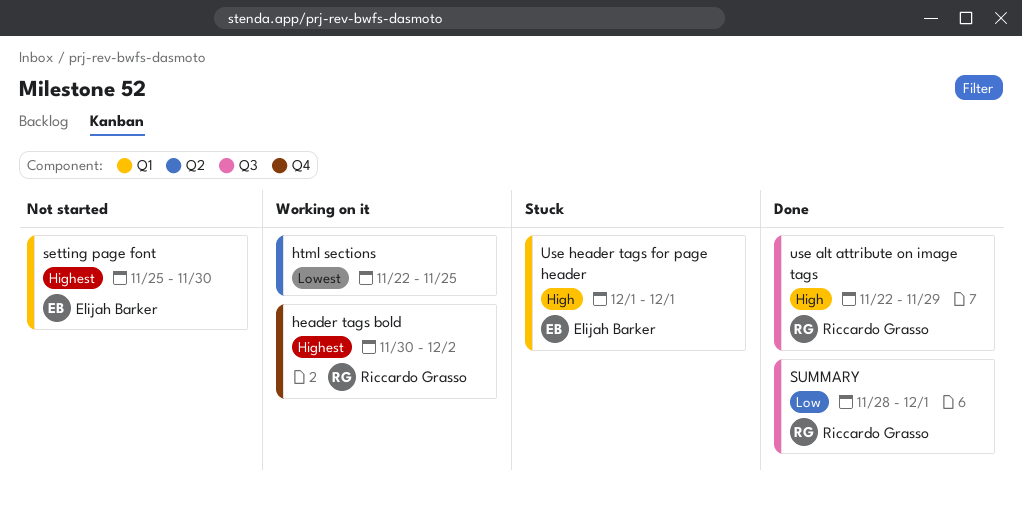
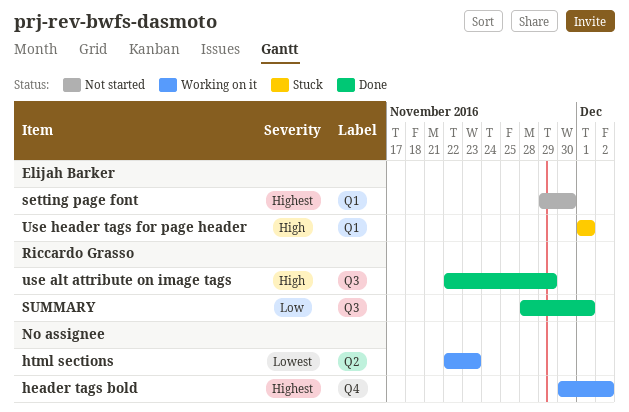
header tags bold, owner: Riccardo Grasso -> none
html sections, due: Nov 25 -> Nov 23
setting page font, start: Nov 25 -> Nov 29

